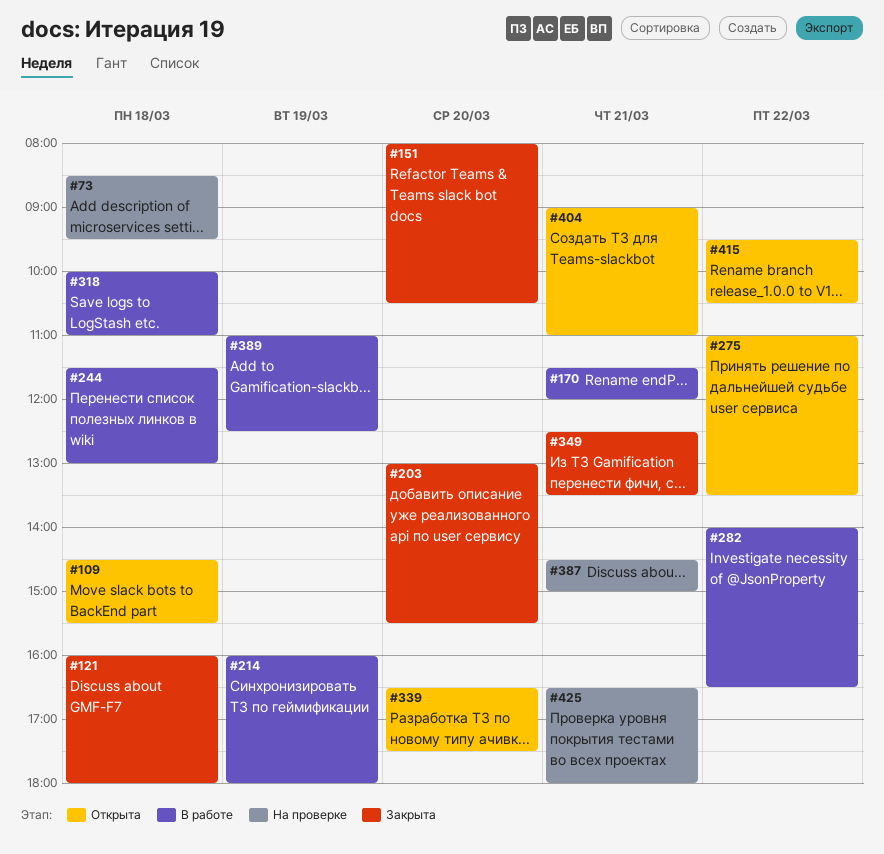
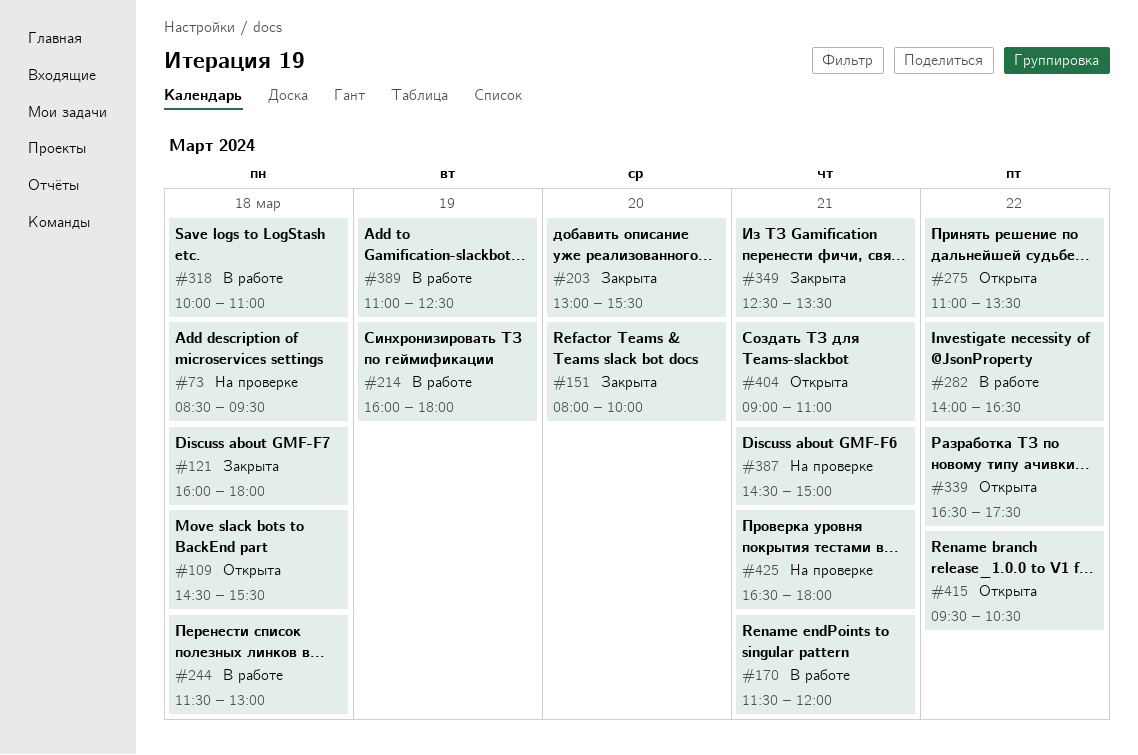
#151, ends: 10:30 -> 10:00
#339, day: Mar 20 -> Mar 22

